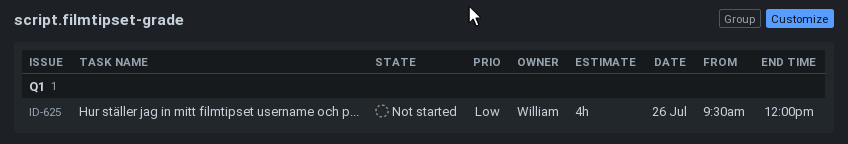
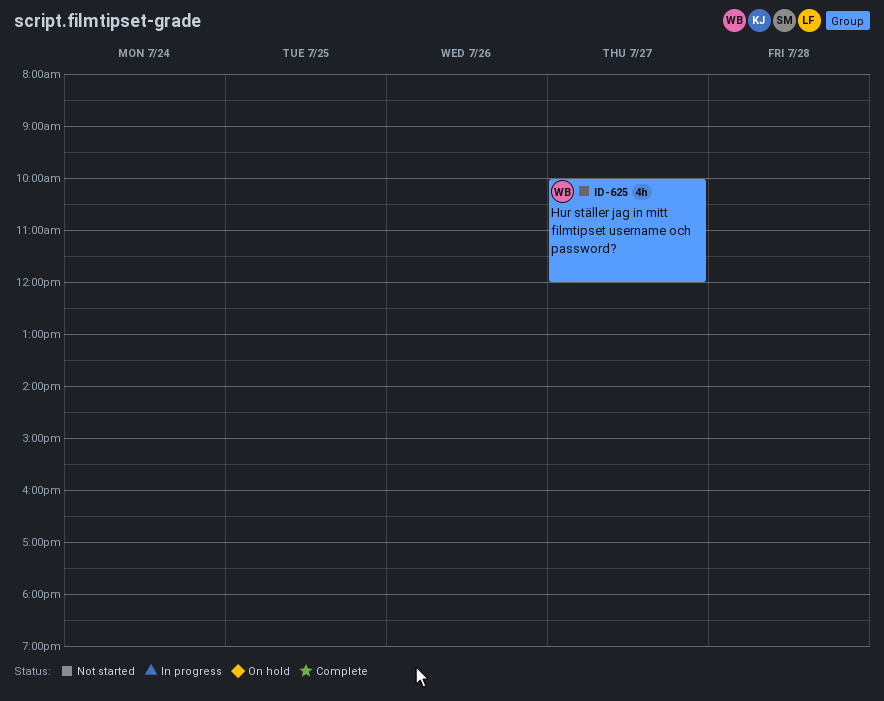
ID-625, day: Jul 26 -> Jul 27
ID-625, begins: 09:30 -> 10:00

